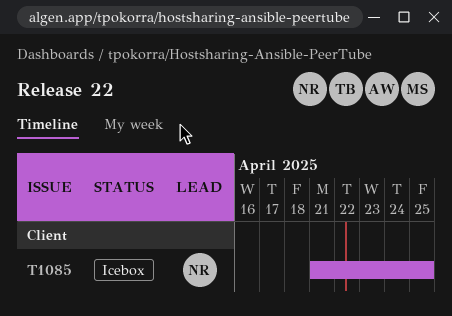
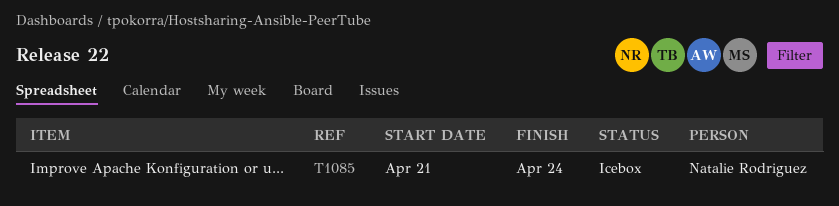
T1085, due: Apr 25 -> Apr 24

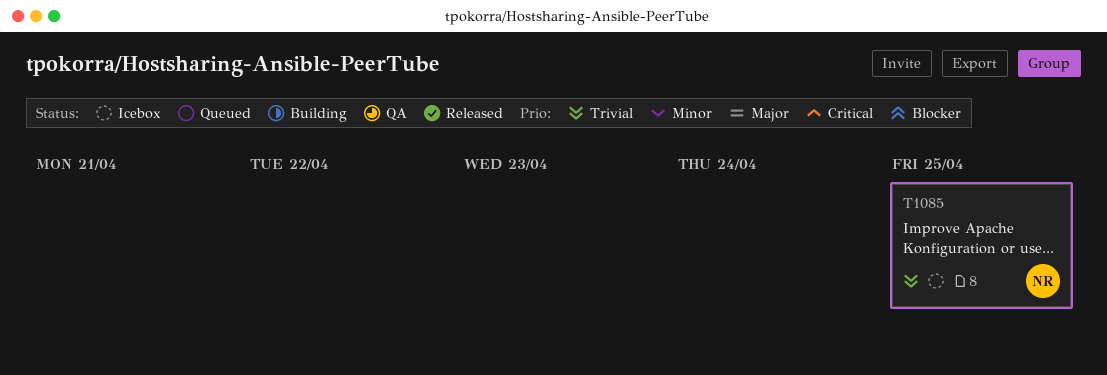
T1085, due: Apr 24 -> Apr 25

